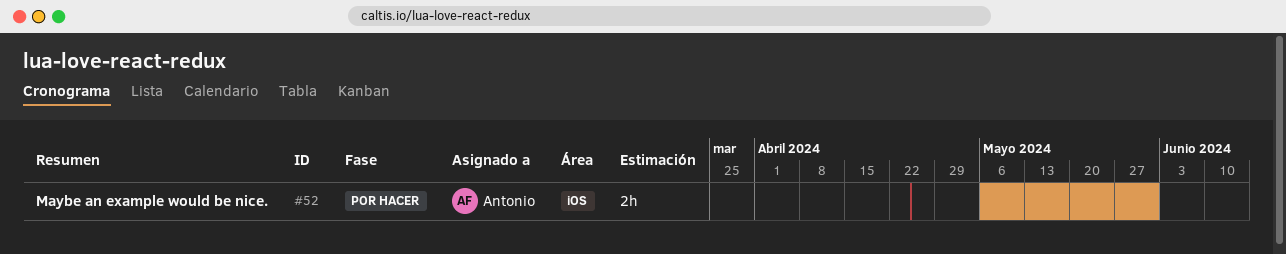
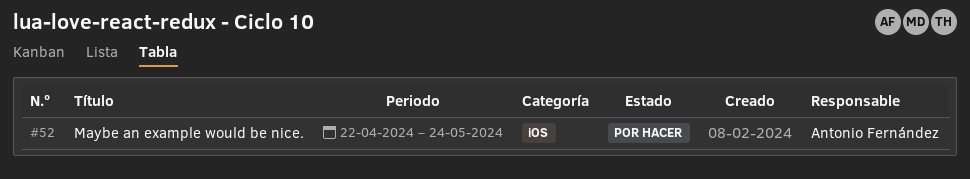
#52, start: May 6 -> Apr 22
#52, due: May 31 -> May 24

